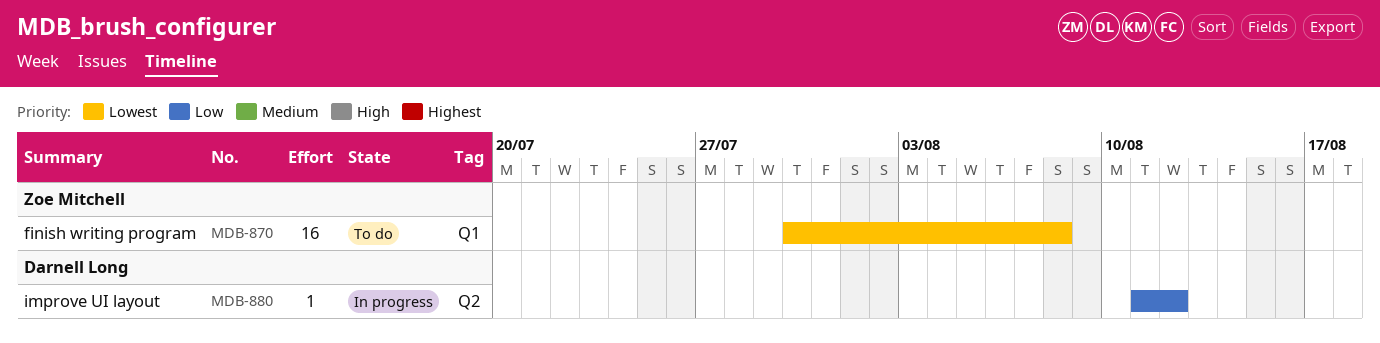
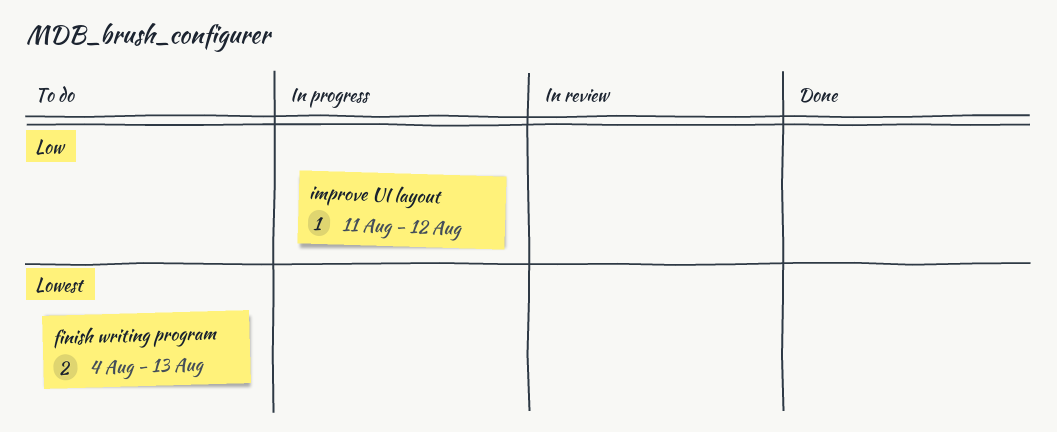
finish writing program, estimate: 16 -> 2
finish writing program, start: Jul 30 -> Aug 4
finish writing program, due: Aug 8 -> Aug 13

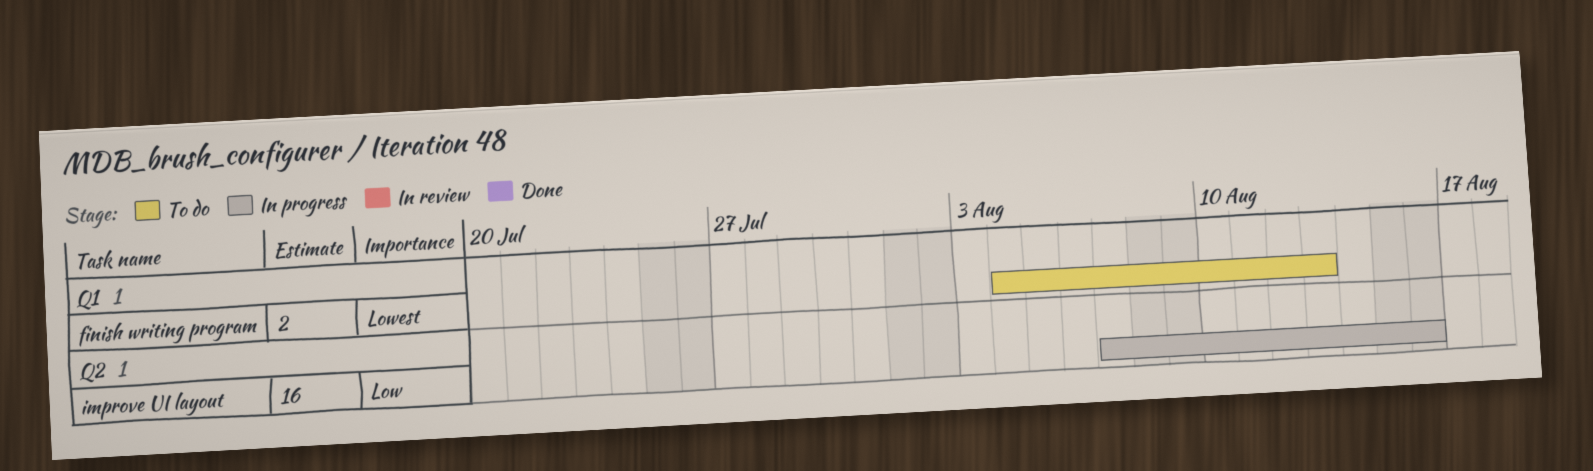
improve UI layout, estimate: 1 -> 16
improve UI layout, start: Aug 11 -> Aug 7
improve UI layout, due: Aug 12 -> Aug 16

